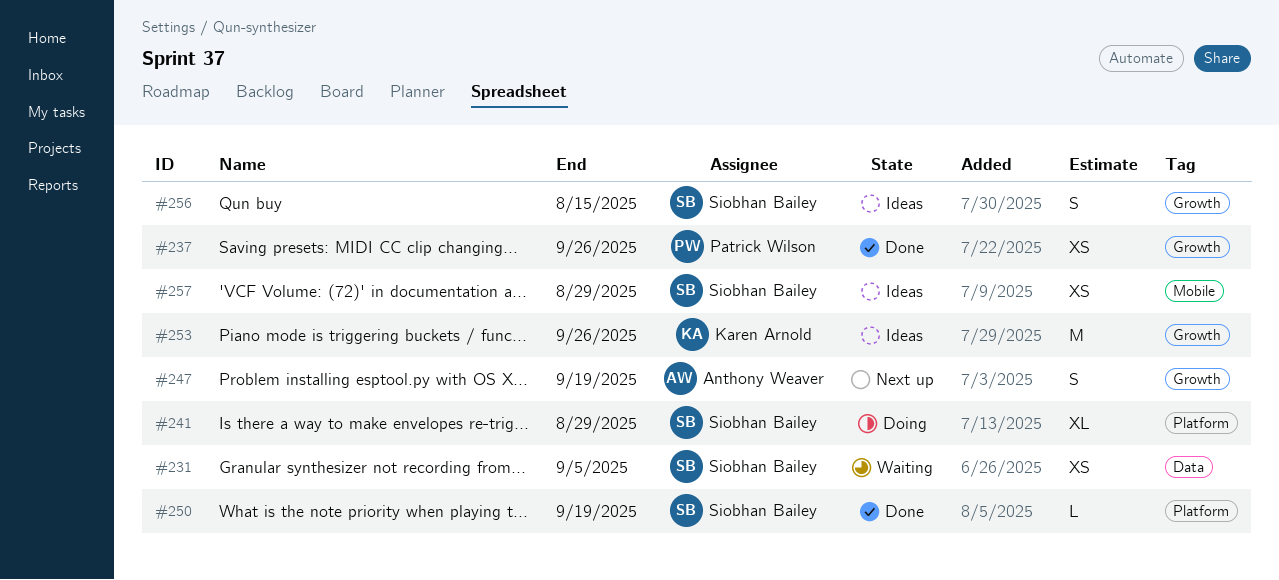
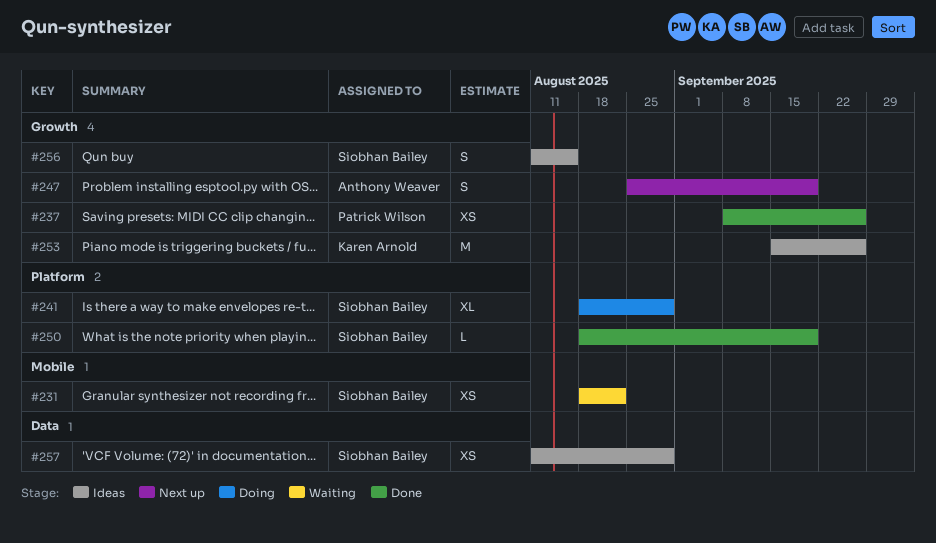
#231, label: Data -> Mobile
#231, due: Sep 5 -> Aug 22
#257, label: Mobile -> Data

